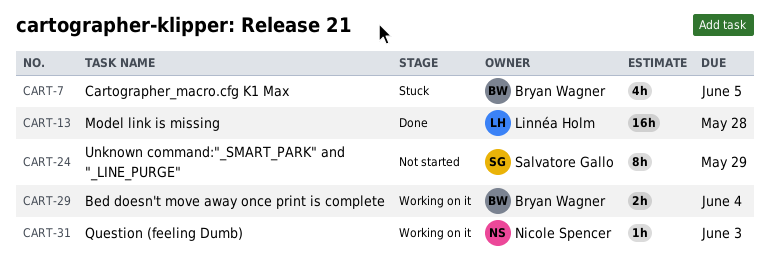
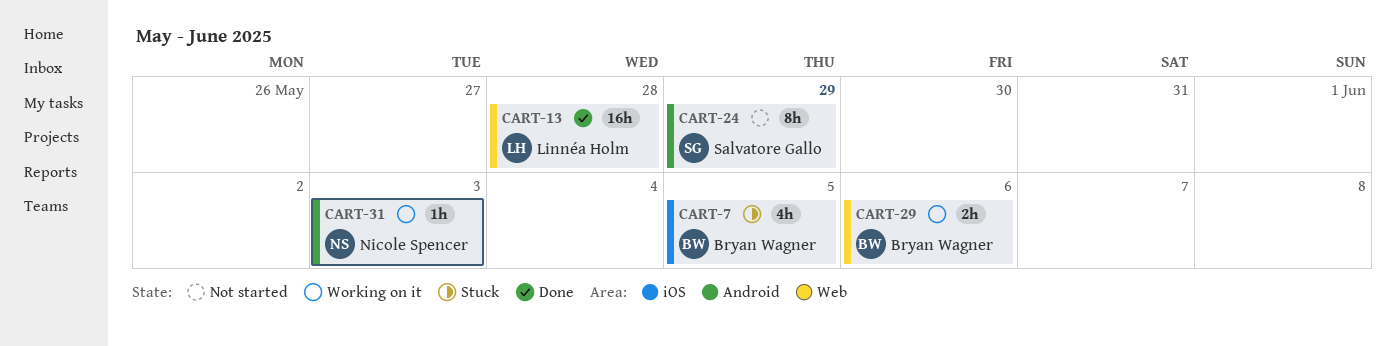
CART-29, due: Jun 4 -> Jun 6

